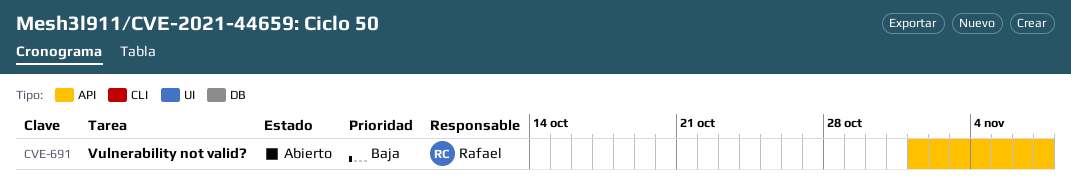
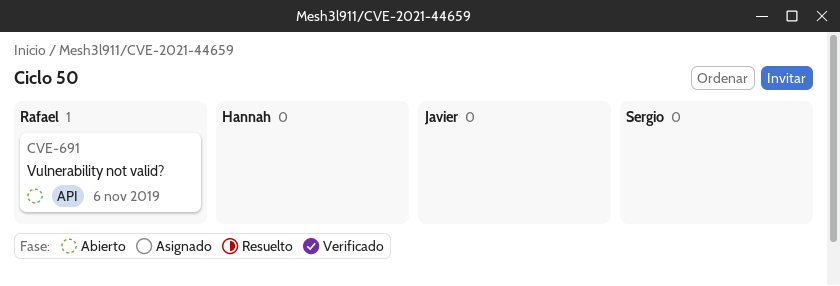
CVE-691, due: Nov 7 -> Nov 6

